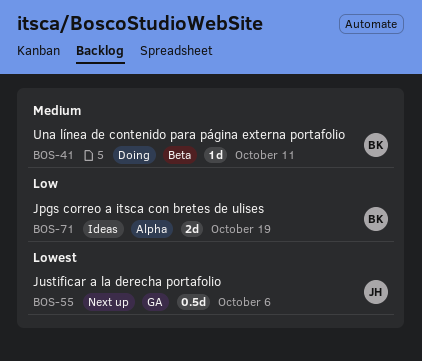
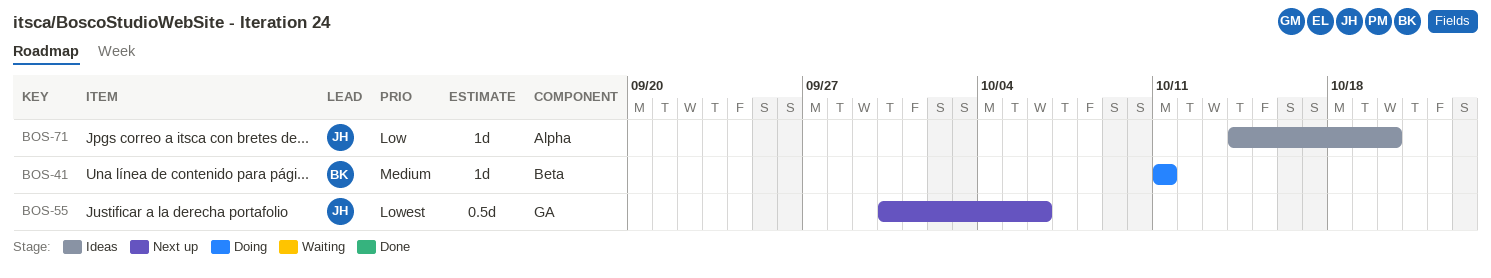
BOS-71, owner: BK -> JH
BOS-71, estimate: 2d -> 1d
BOS-71, due: Oct 19 -> Oct 20

